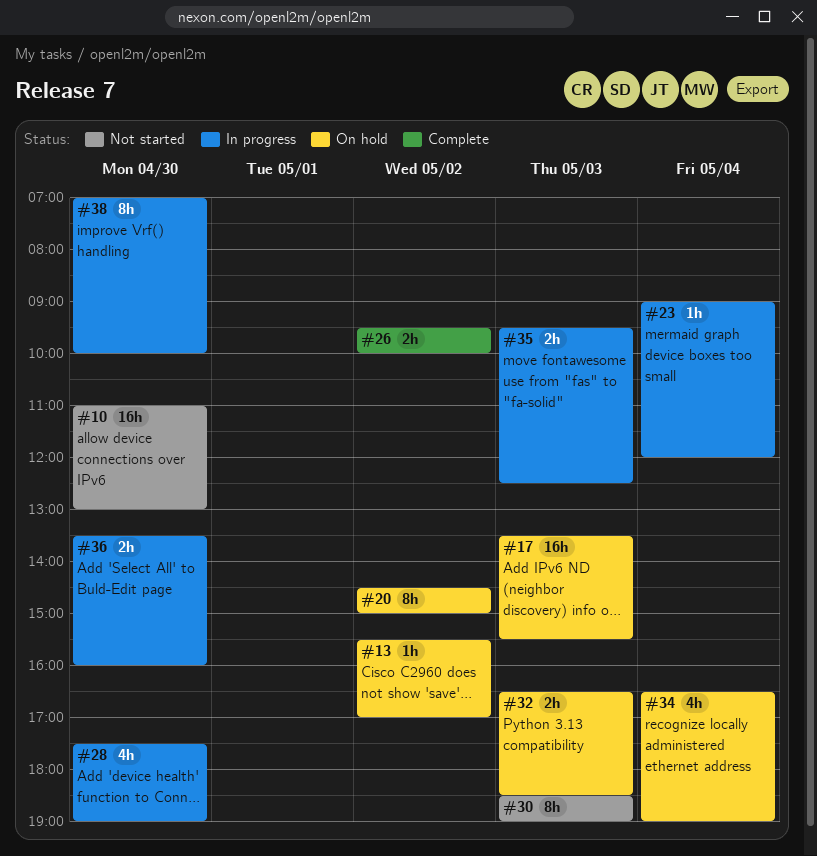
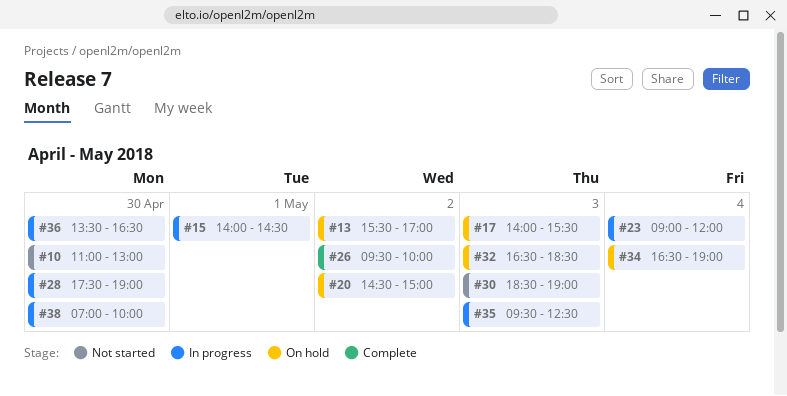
#15: none -> present
#17, begins: 13:30 -> 14:00
#36, ends: 16:00 -> 16:30

